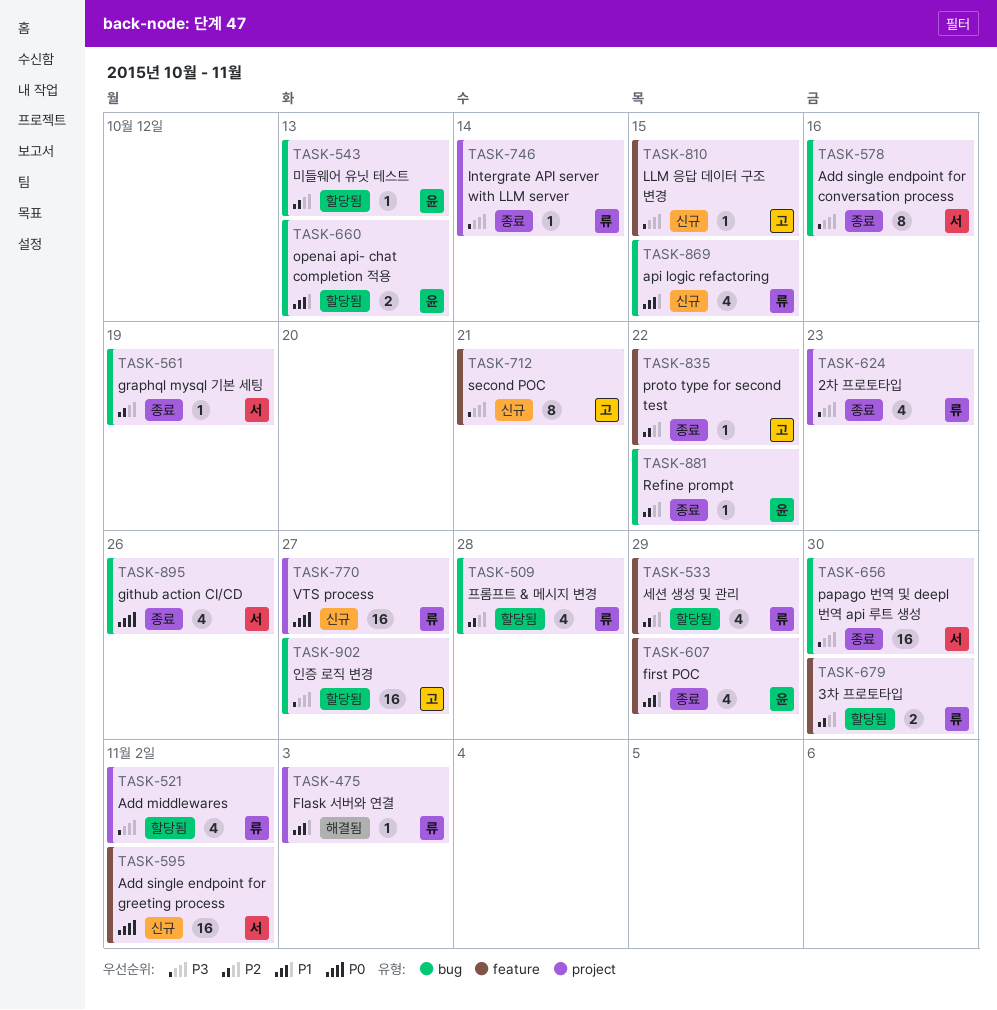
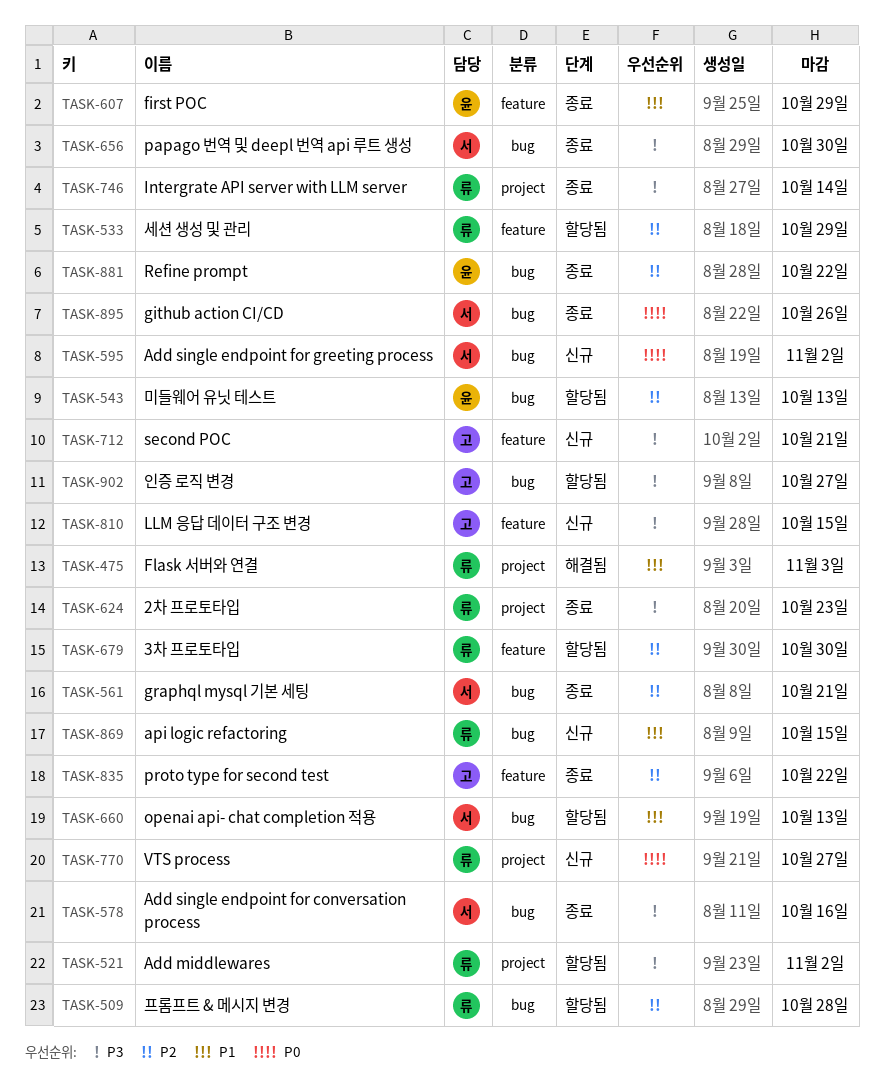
TASK-561, due: Oct 19 -> Oct 21
TASK-595, label: feature -> bug
TASK-660, owner: 윤 -> 서

